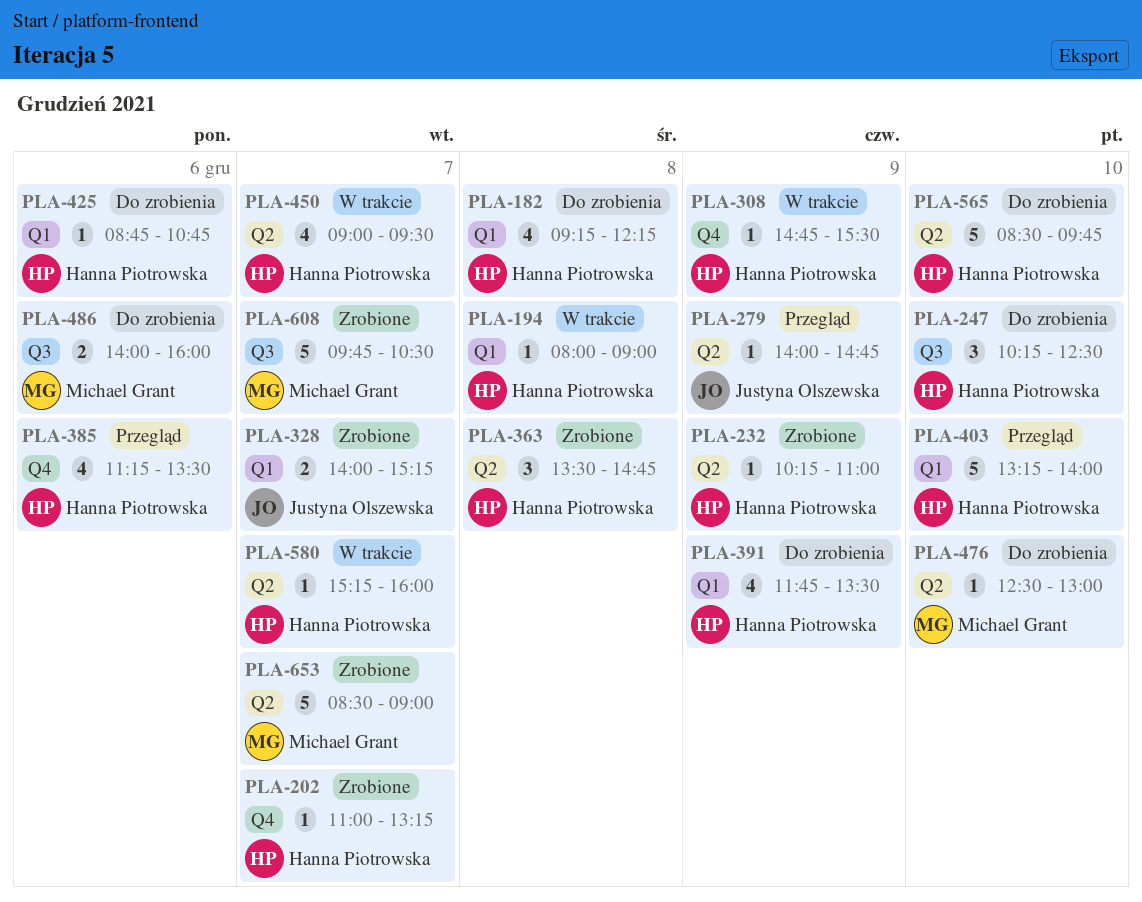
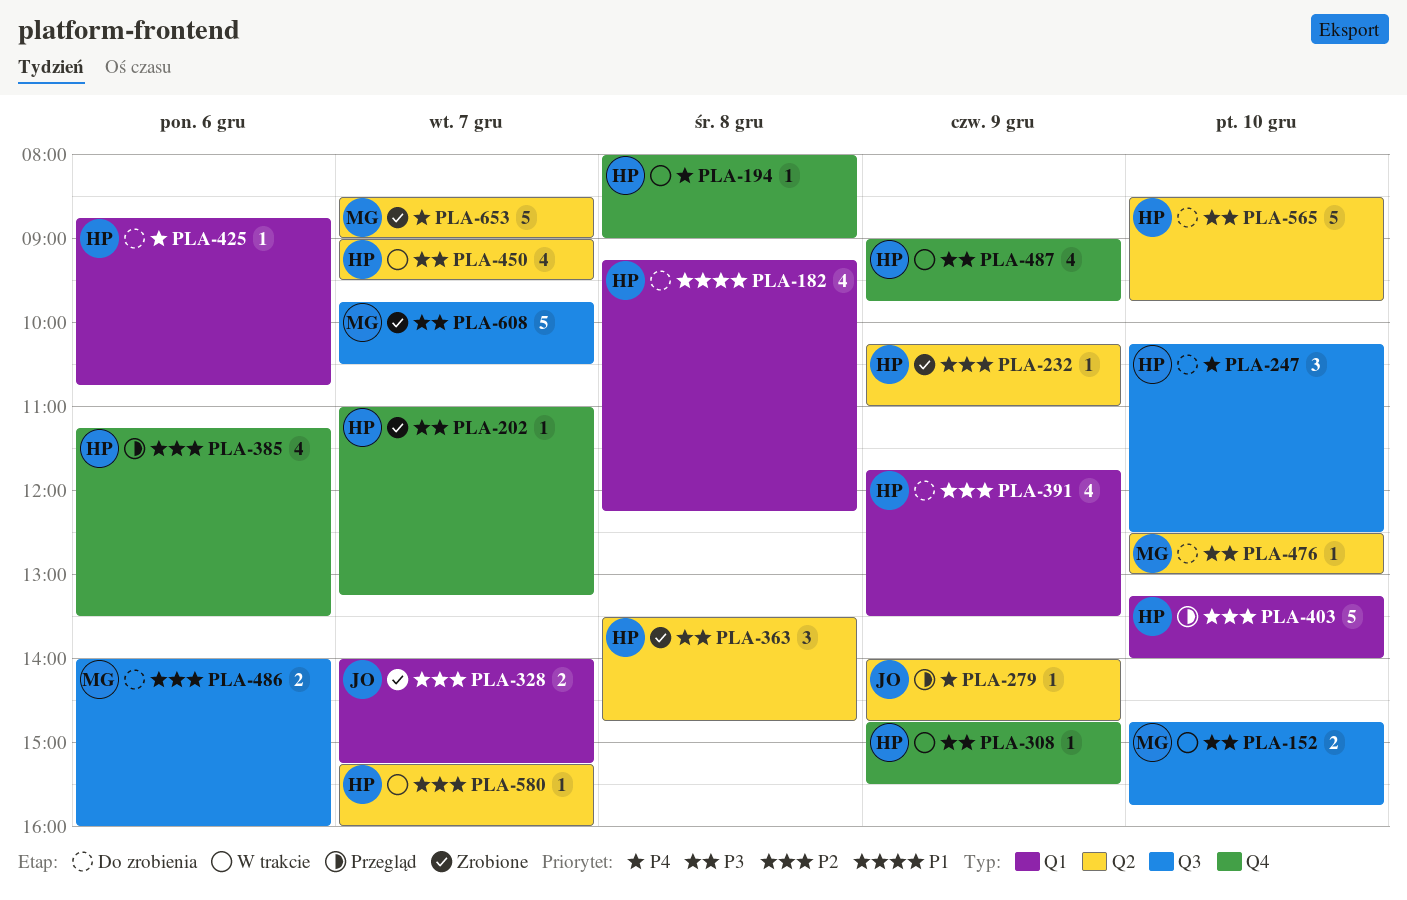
PLA-152: none -> present
PLA-194, label: Q1 -> Q4
PLA-487: none -> present

